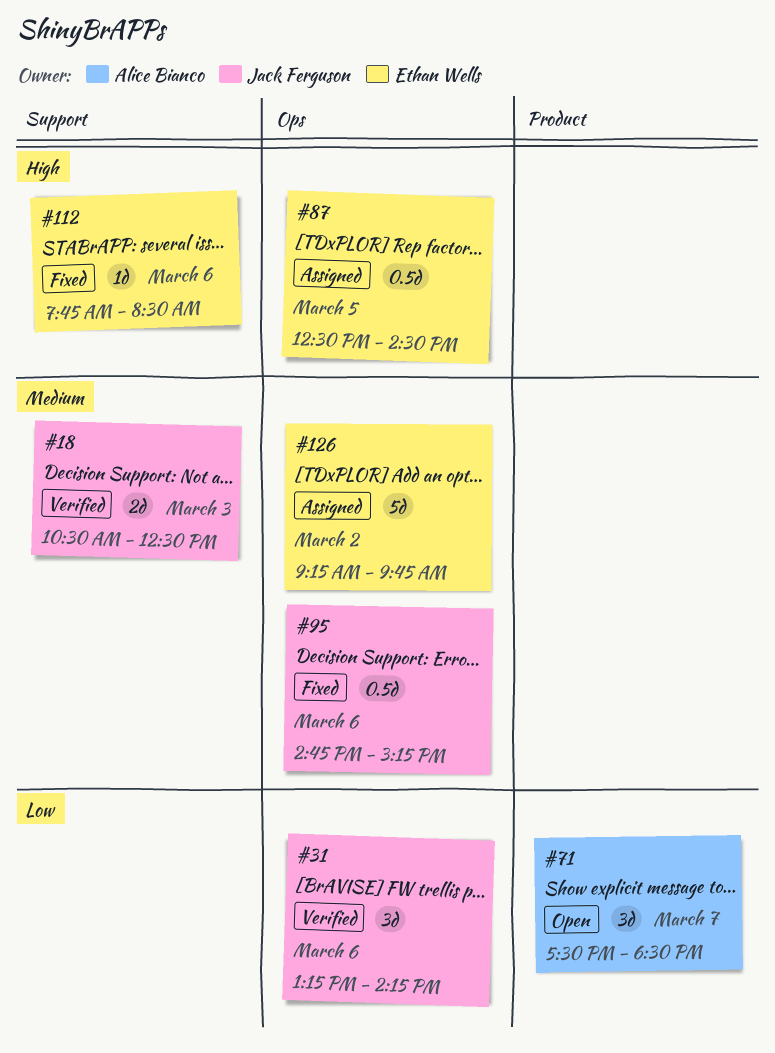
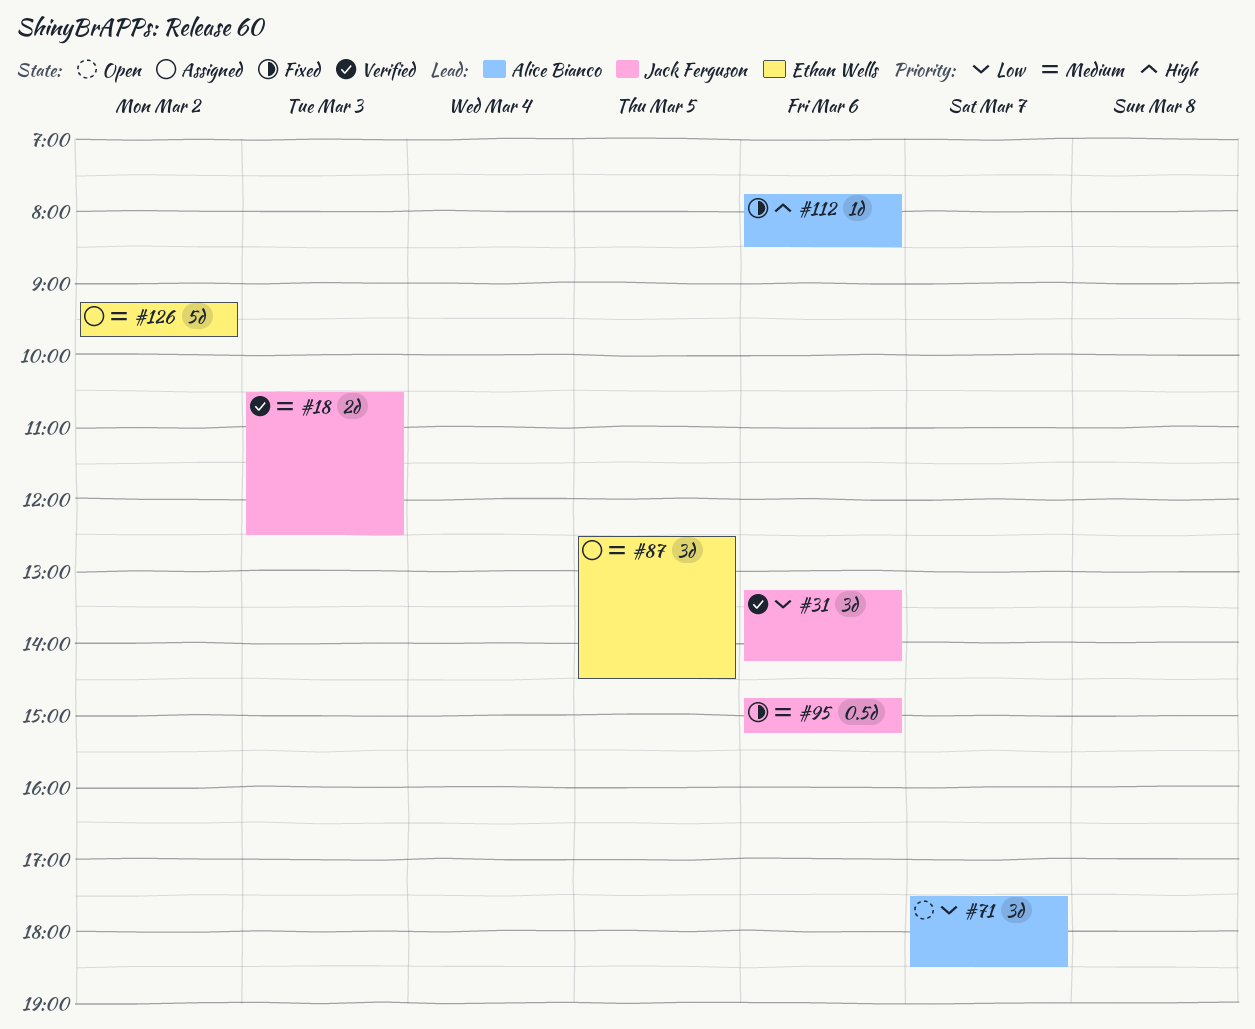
#87, priority: High -> Medium
#87, estimate: 0.5d -> 3d
#112, owner: Ethan Wells -> Alice Bianco

